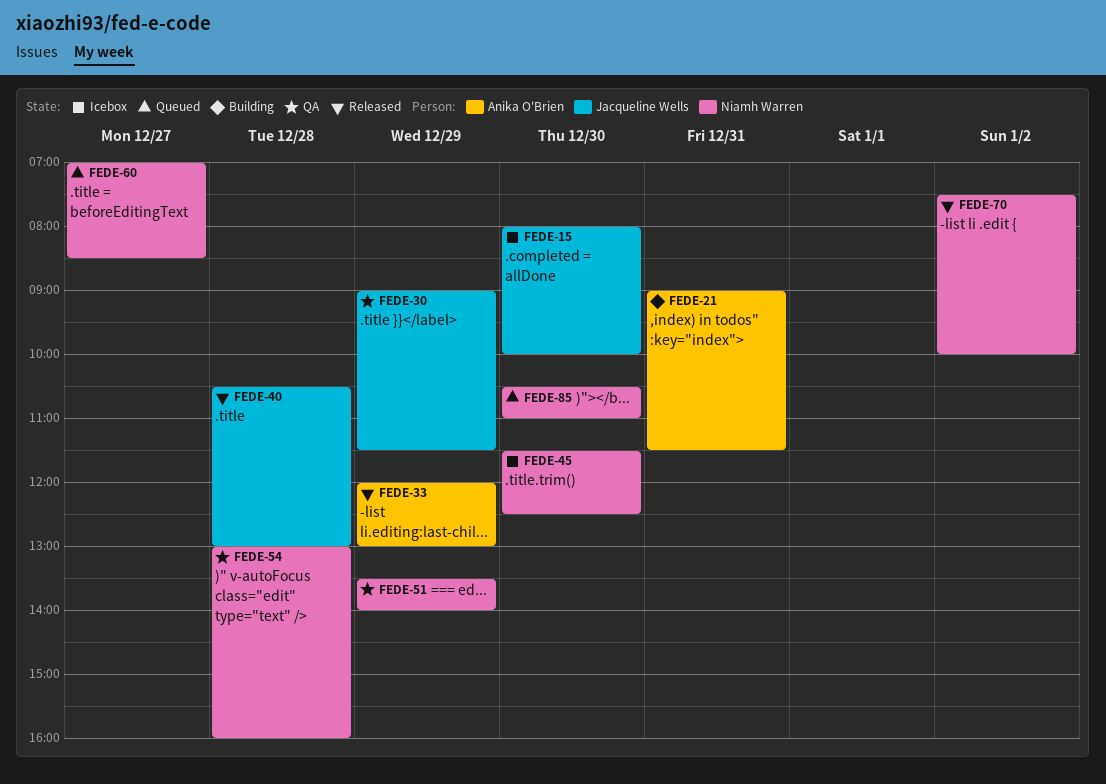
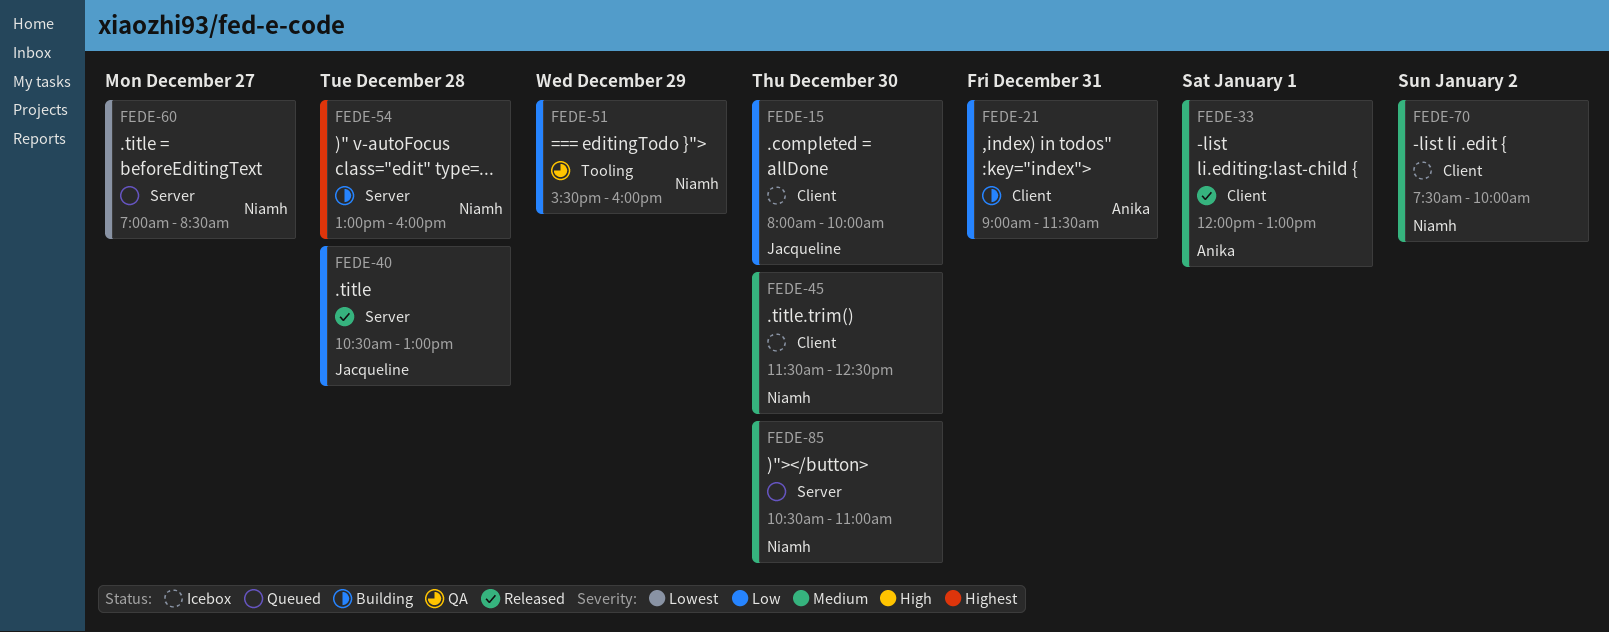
FEDE-30: present -> none
FEDE-33, day: Dec 29 -> Jan 1
FEDE-51, begins: 13:30 -> 15:30
FEDE-51, ends: 14:00 -> 16:00
FEDE-54, status: QA -> Building
FEDE-70, status: Released -> Icebox

